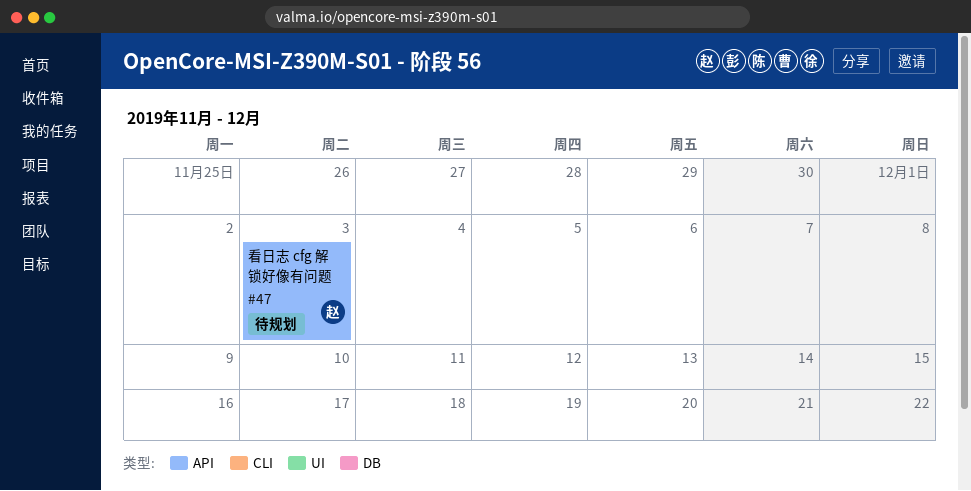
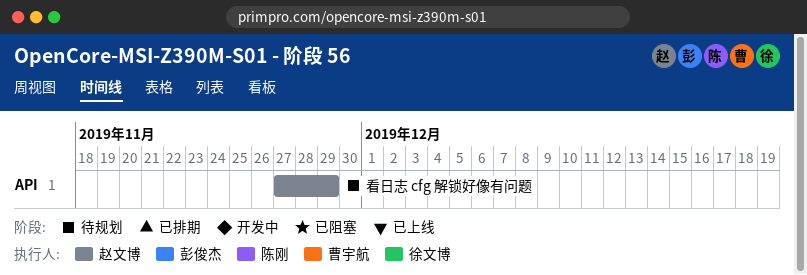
看日志 cfg 解锁好像有问题, due: Dec 3 -> Nov 29

